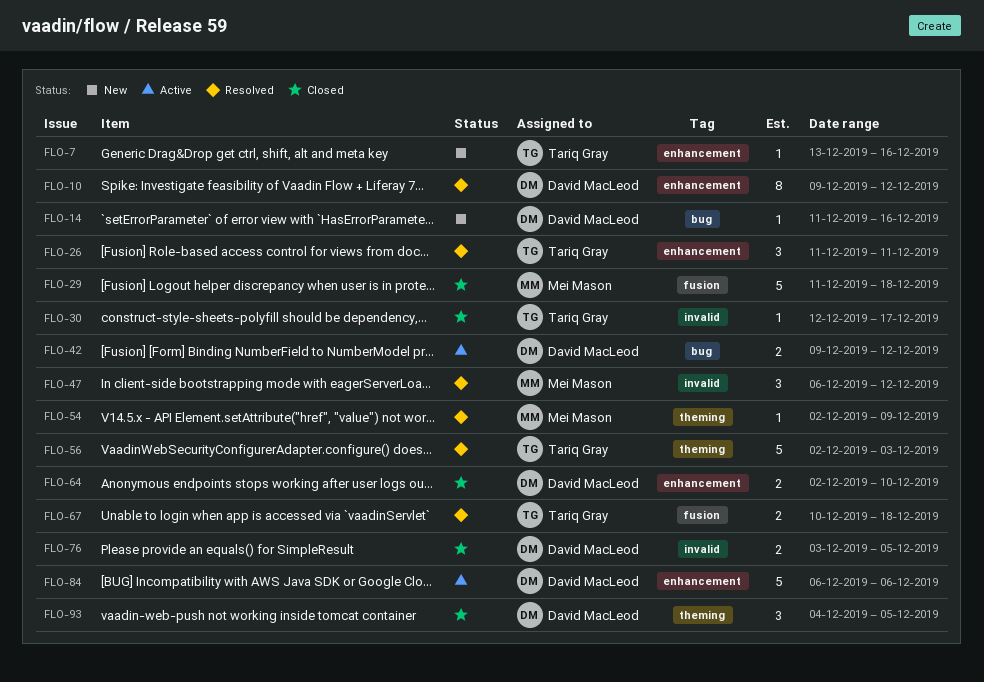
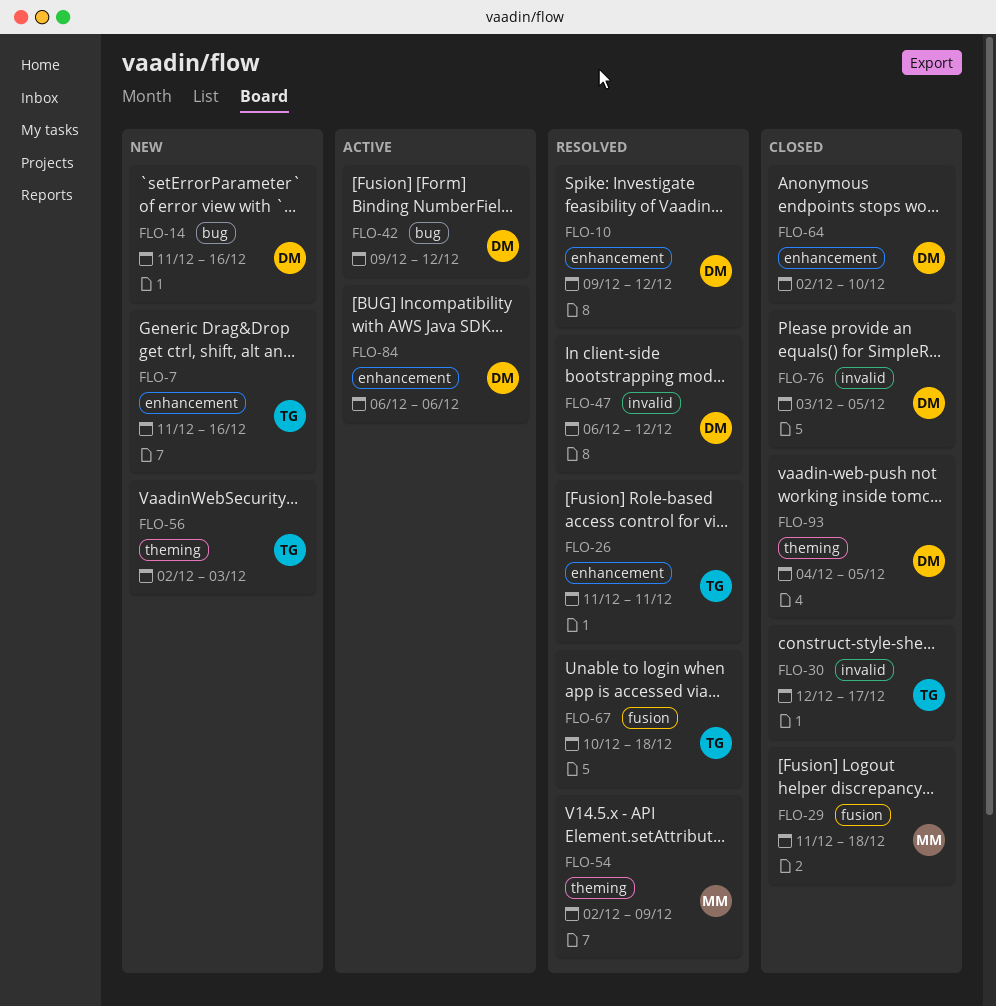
FLO-7, start: Dec 13 -> Dec 11
FLO-47, owner: Mei Mason -> David MacLeod
FLO-56, status: Resolved -> New

